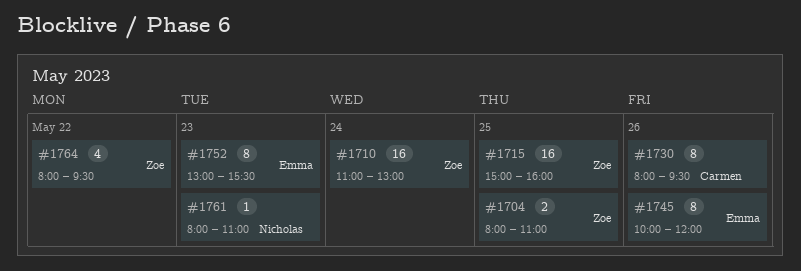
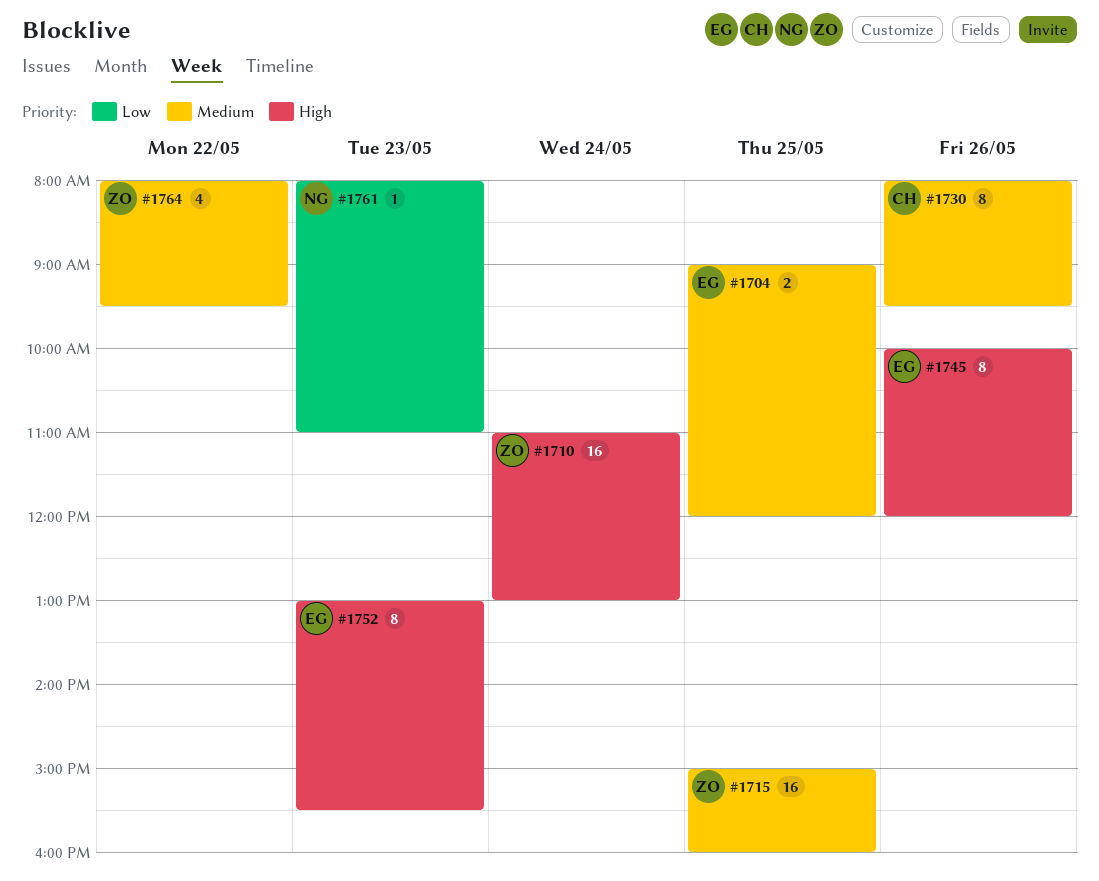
#1704, owner: Zoe -> Emma
#1704, begins: 08:00 -> 09:00
#1704, ends: 11:00 -> 12:00

